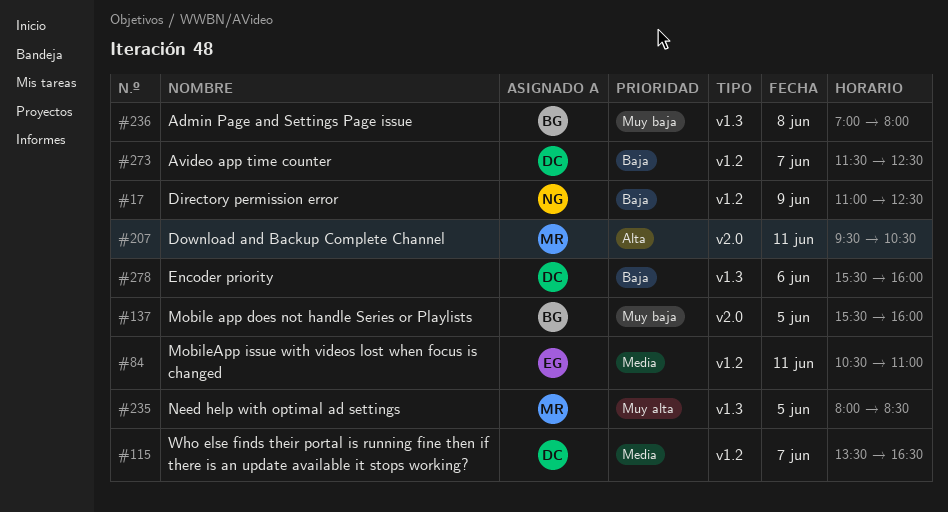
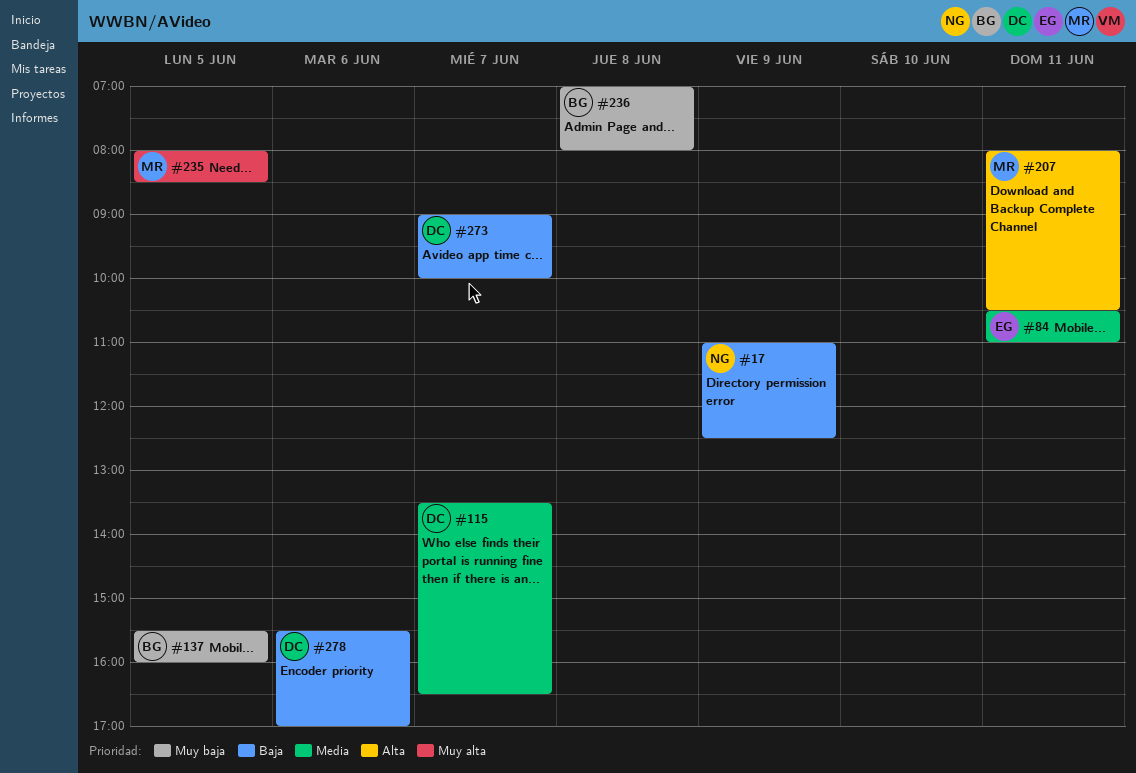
#207, begins: 09:30 -> 08:00
#273, begins: 11:30 -> 09:00
#273, ends: 12:30 -> 10:00
#278, ends: 16:00 -> 17:00

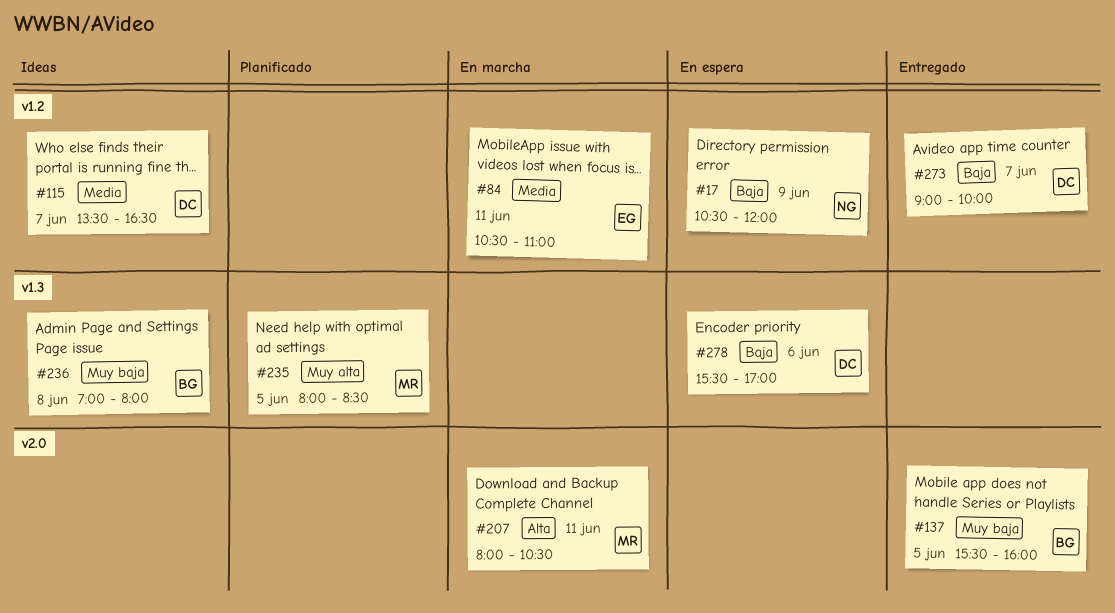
#17, begins: 11:00 -> 10:30
#17, ends: 12:30 -> 12:00

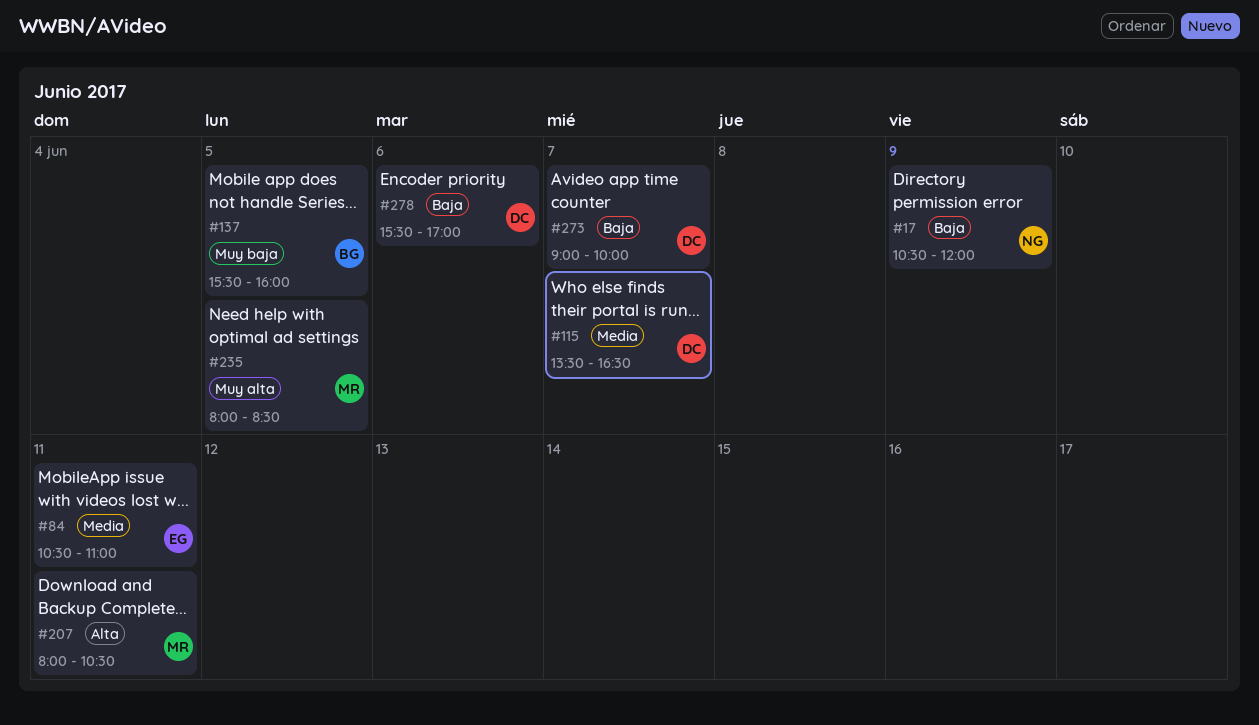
#236: present -> none

